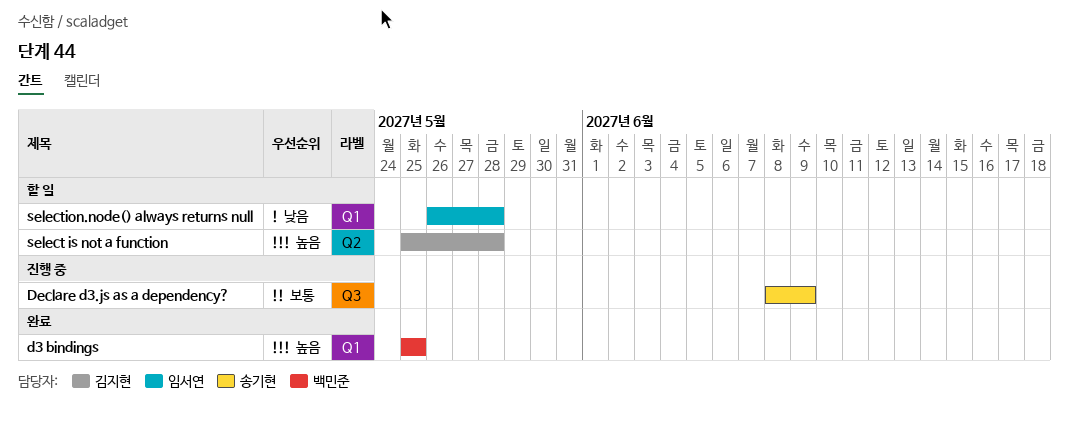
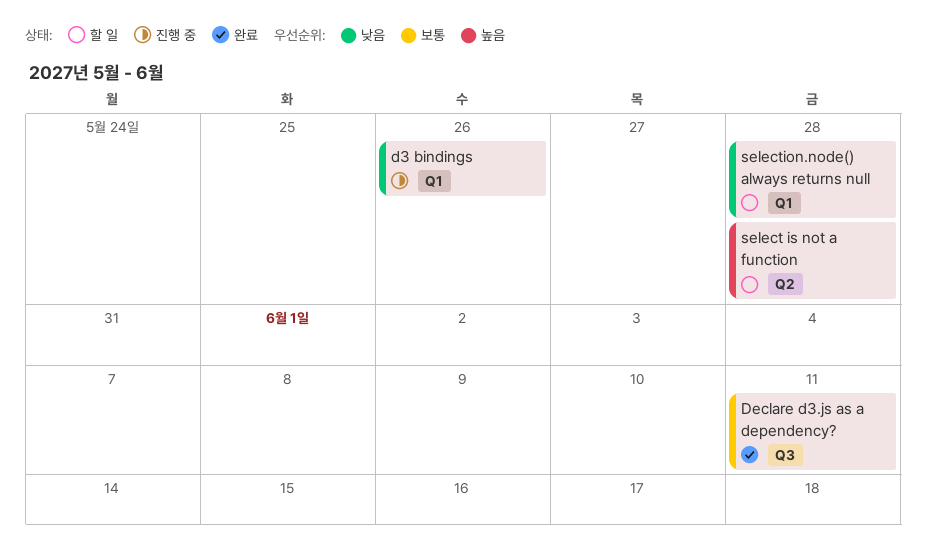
d3 bindings, status: 완료 -> 진행 중
d3 bindings, priority: 높음 -> 낮음
d3 bindings, due: May 25 -> May 26
Declare d3.js as a dependency?, status: 진행 중 -> 완료
Declare d3.js as a dependency?, due: Jun 9 -> Jun 11

